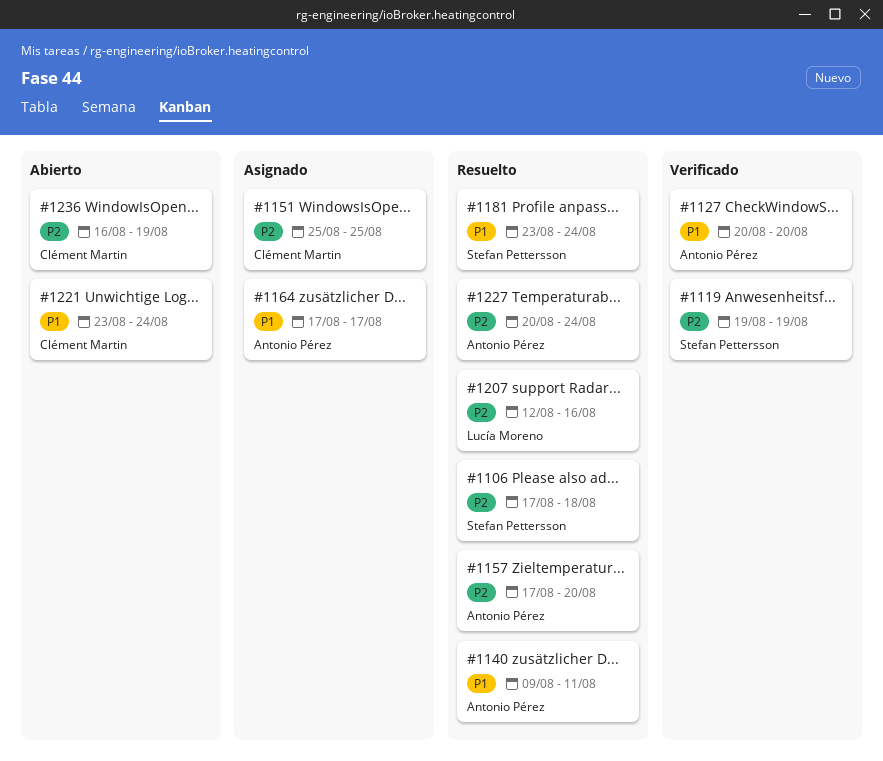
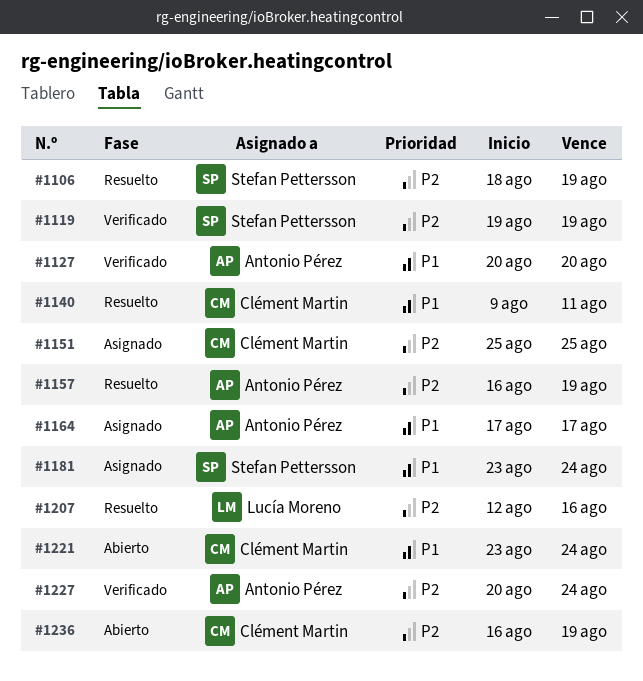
#1106, start: Aug 17 -> Aug 18
#1106, due: Aug 18 -> Aug 19
#1140, owner: Antonio Pérez -> Clément Martin
#1157, start: Aug 17 -> Aug 16
#1157, due: Aug 20 -> Aug 19
#1181, status: Resuelto -> Asignado
#1227, status: Resuelto -> Verificado

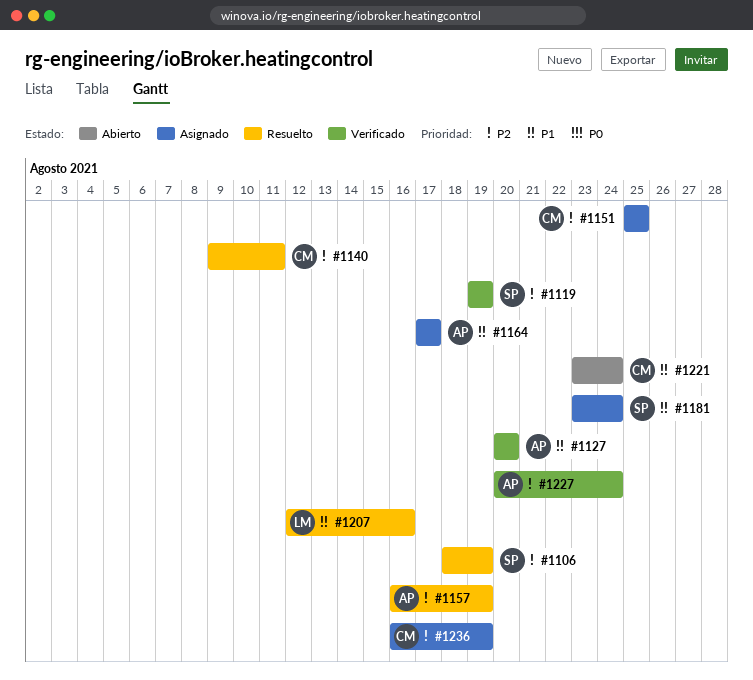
#1140, priority: P1 -> P2
#1207, priority: P2 -> P1
#1236, status: Abierto -> Asignado

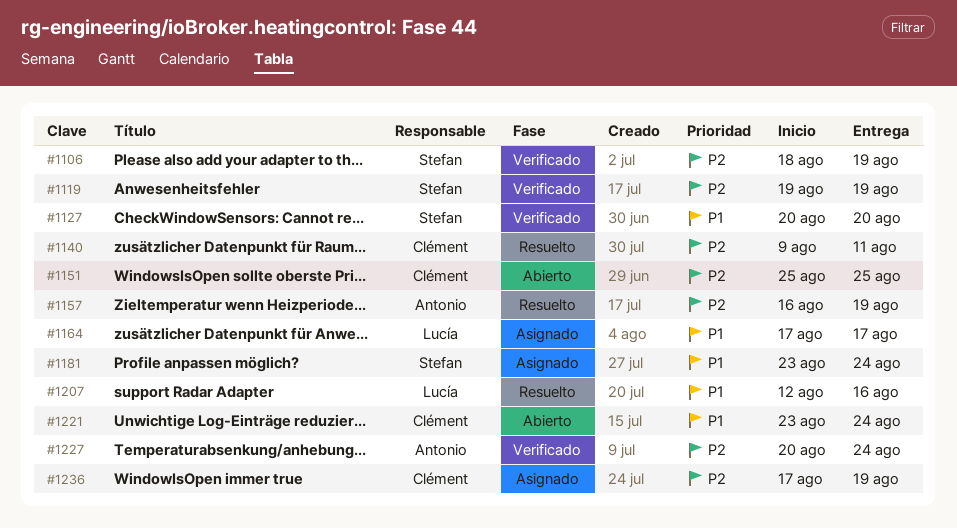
#1106, status: Resuelto -> Verificado
#1127, owner: Antonio -> Stefan
#1151, status: Asignado -> Abierto
#1164, owner: Antonio -> Lucía
#1236, start: Aug 16 -> Aug 17

